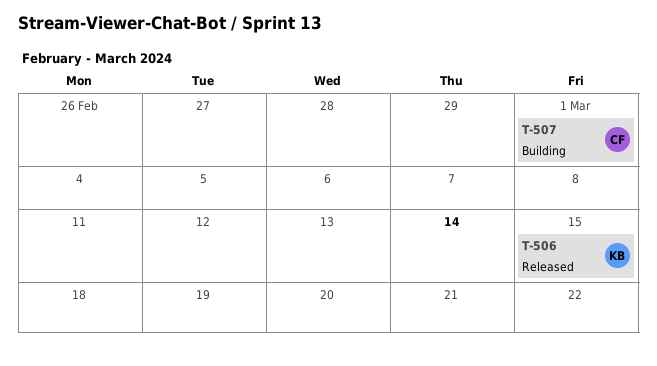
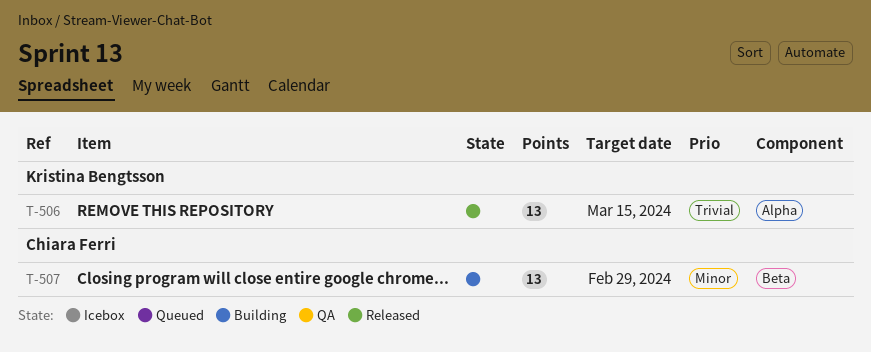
T-507, due: Mar 1 -> Feb 29

